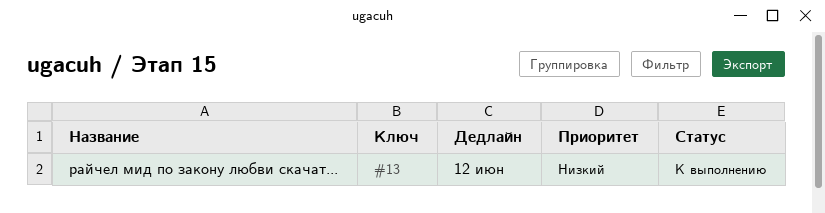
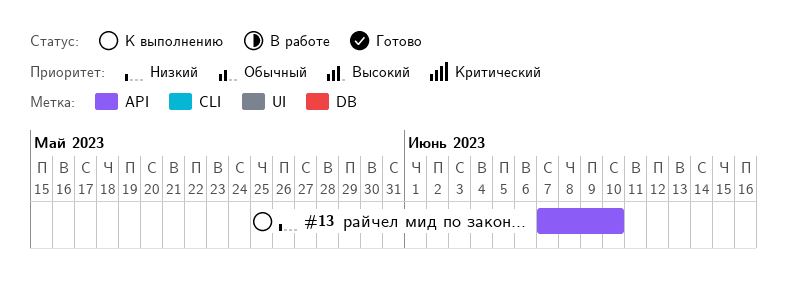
#13, due: Jun 12 -> Jun 10

